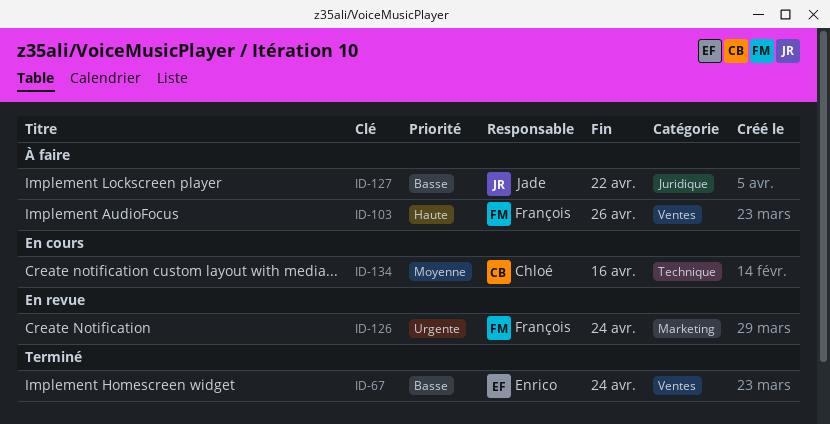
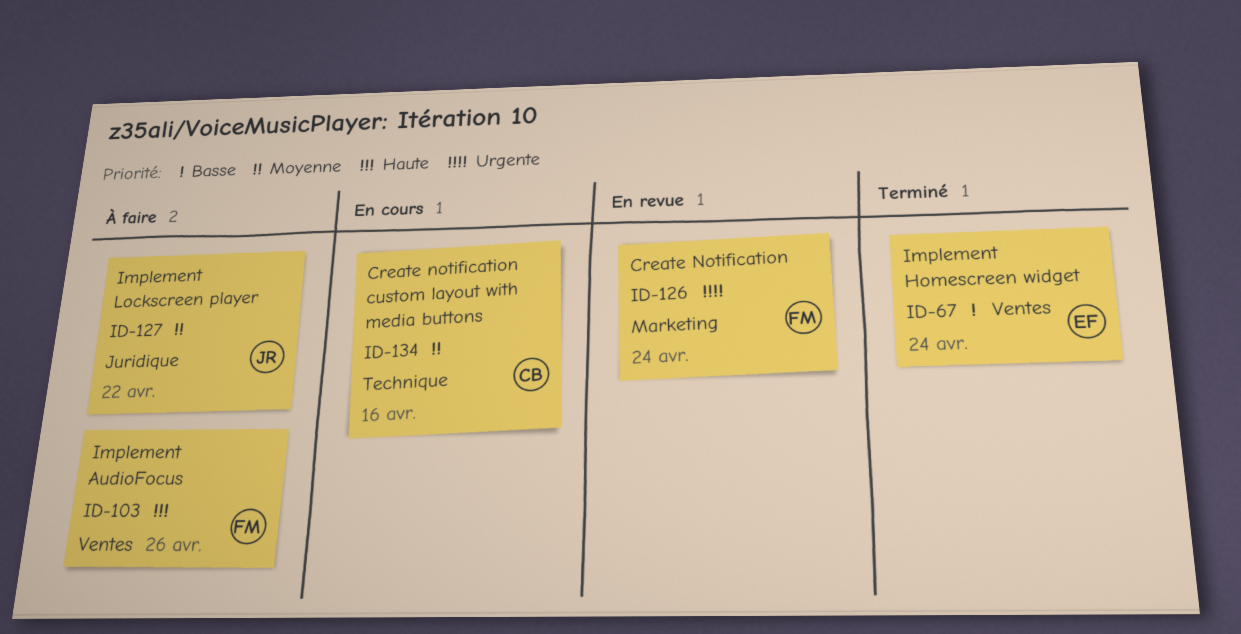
ID-127, priority: Basse -> Moyenne

